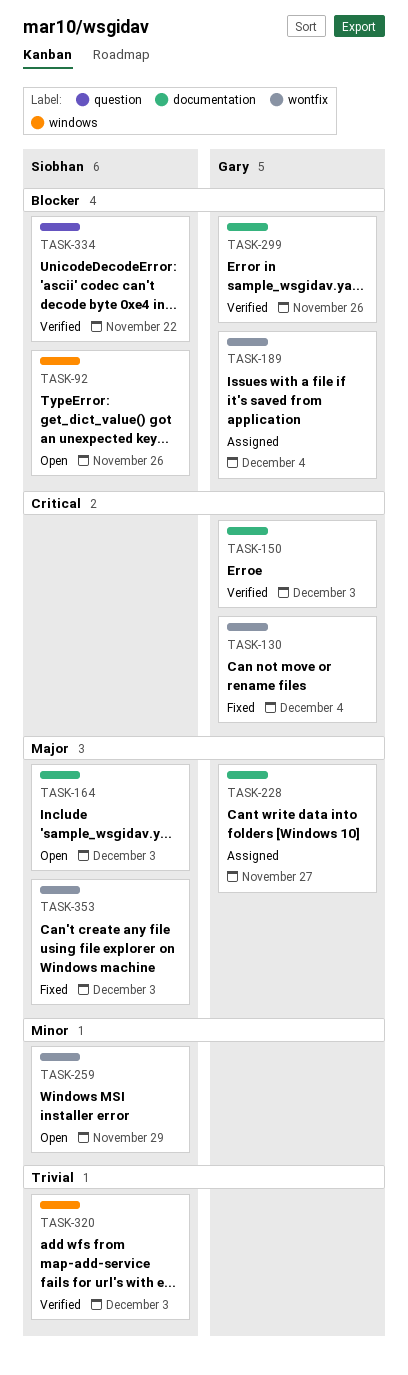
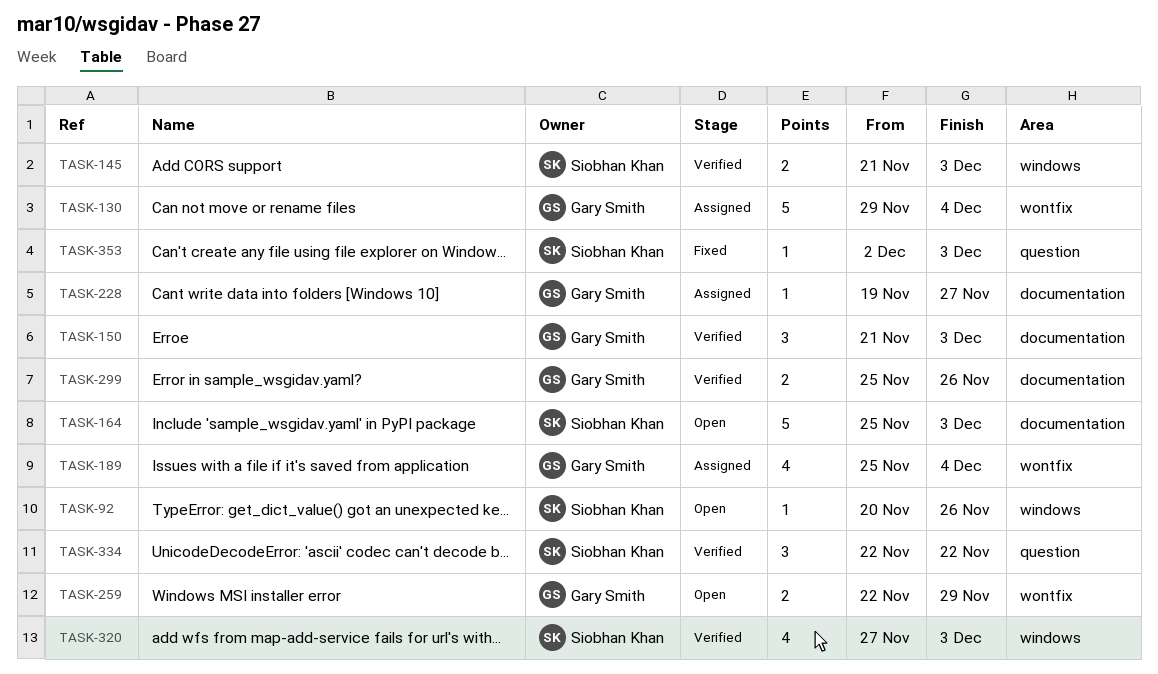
TASK-130, status: Fixed -> Assigned
TASK-145: none -> present
TASK-259, owner: Siobhan Khan -> Gary Smith
TASK-353, label: wontfix -> question

